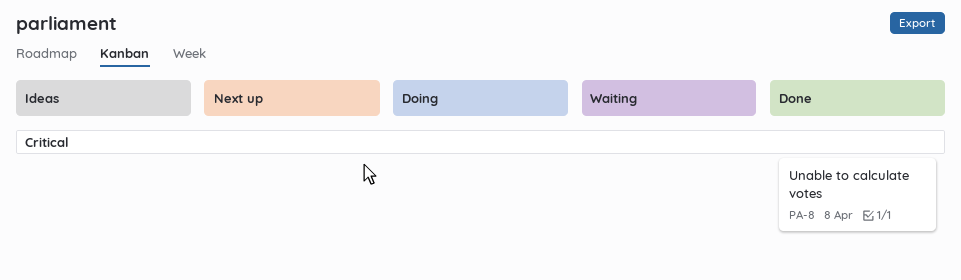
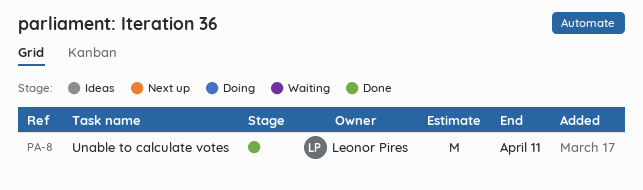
PA-8, due: Apr 8 -> Apr 11

